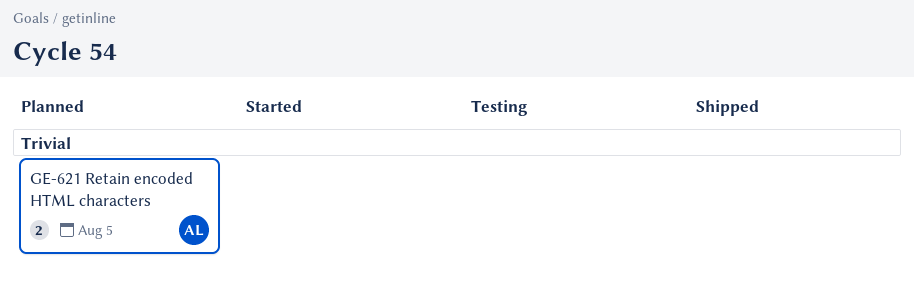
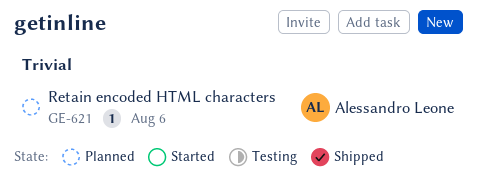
GE-621, estimate: 2 -> 1
GE-621, due: Aug 5 -> Aug 6

